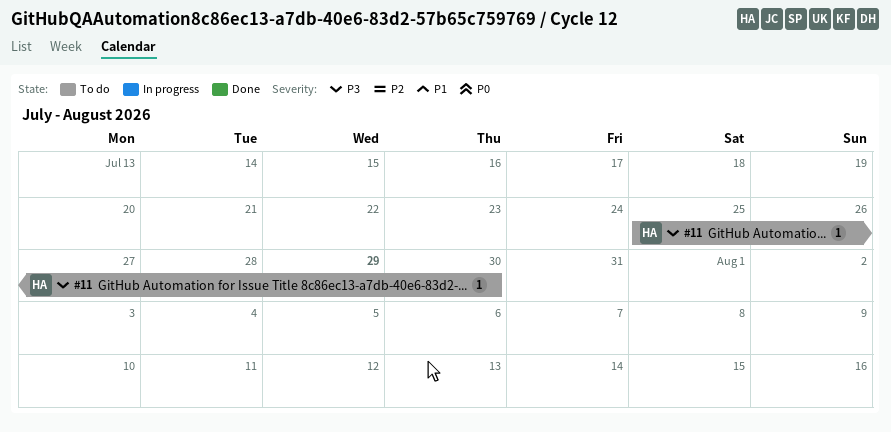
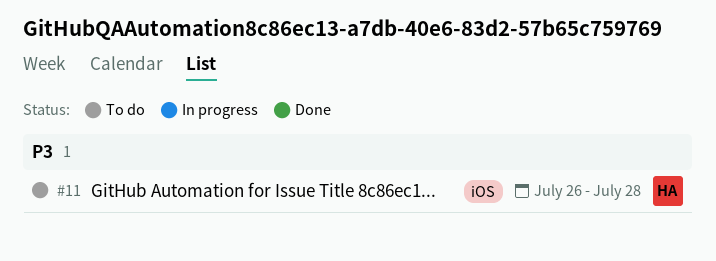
#11, start: Jul 25 -> Jul 26
#11, due: Jul 30 -> Jul 28

